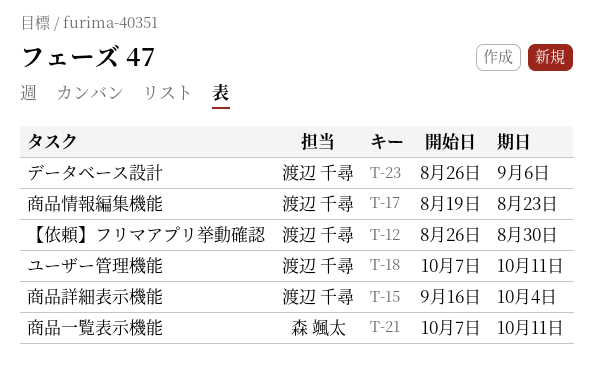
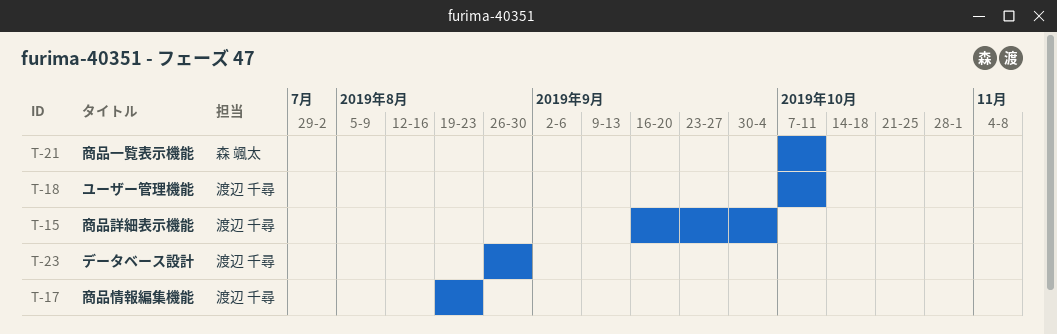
T-12: present -> none
T-23, due: Sep 6 -> Aug 30

